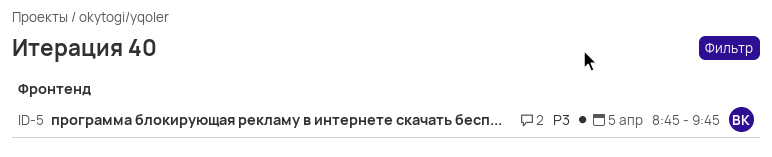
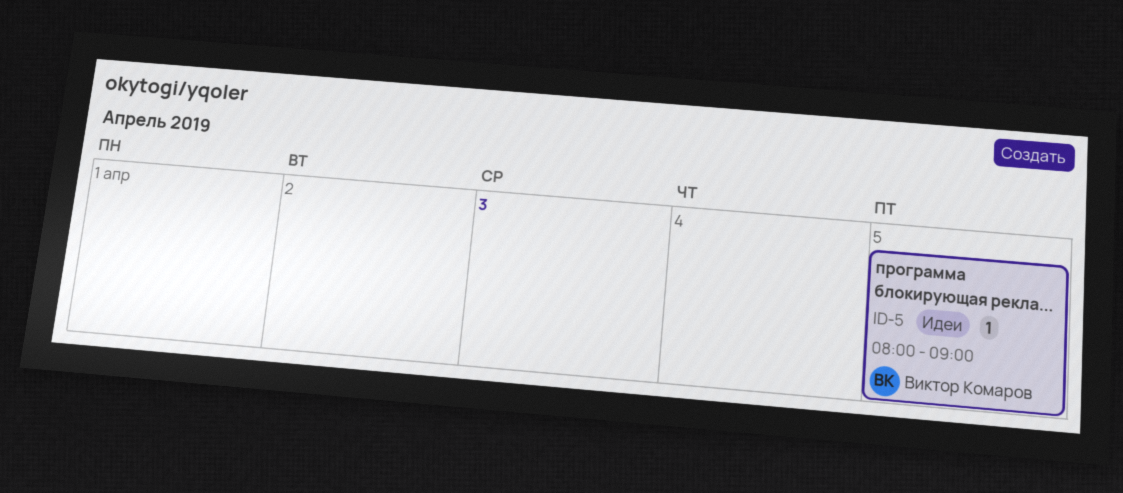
ID-5, begins: 08:45 -> 08:00
ID-5, ends: 09:45 -> 09:00

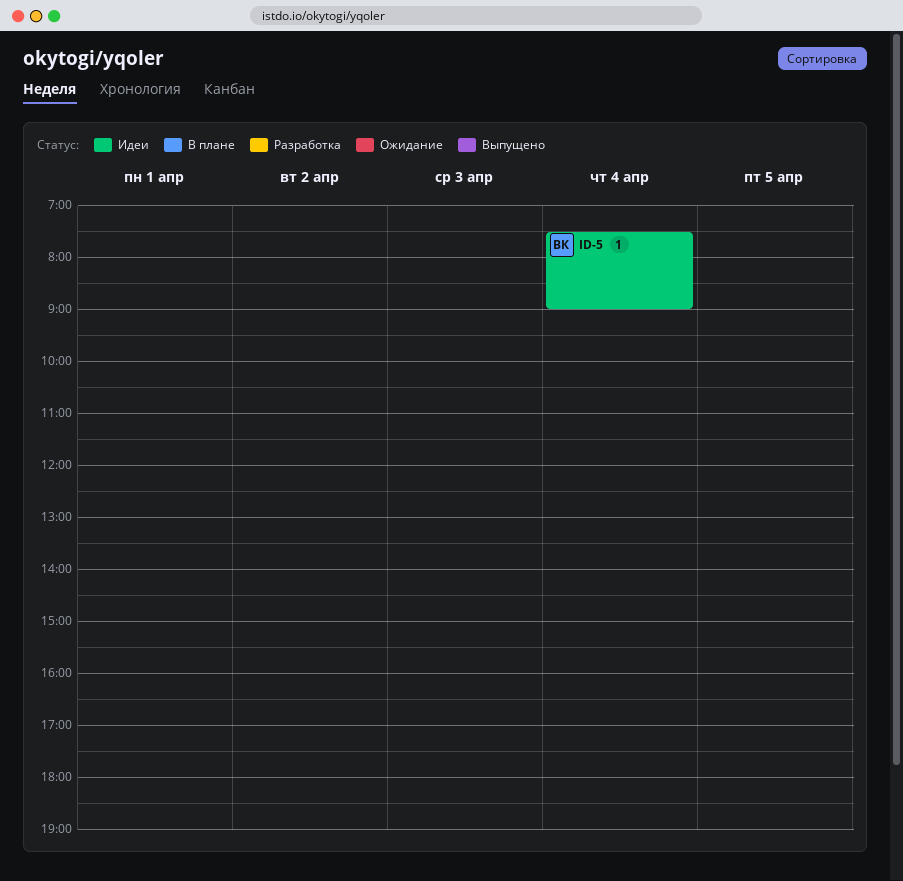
ID-5, day: Apr 5 -> Apr 4
ID-5, begins: 08:00 -> 07:30

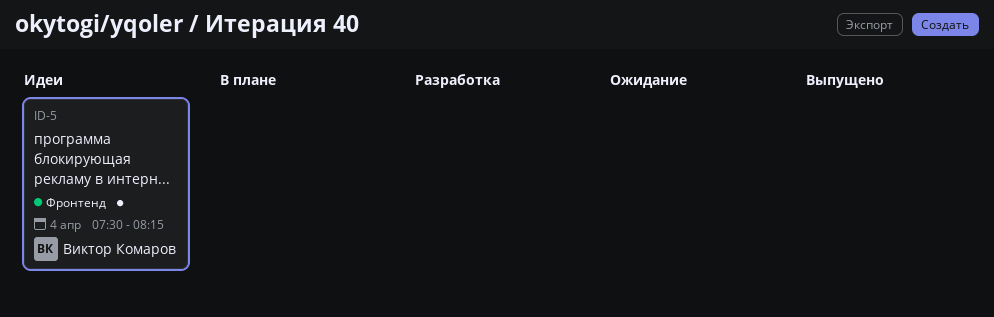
ID-5, ends: 09:00 -> 08:15

